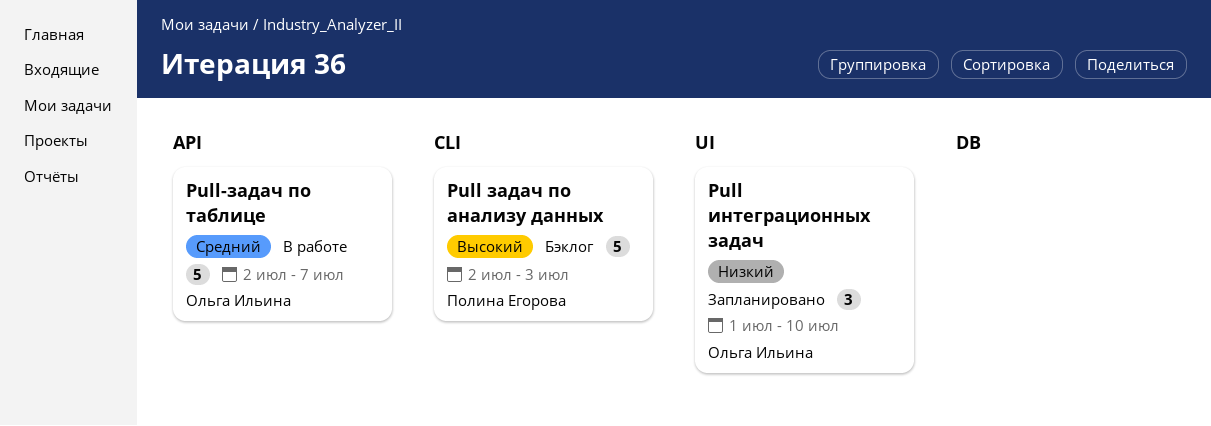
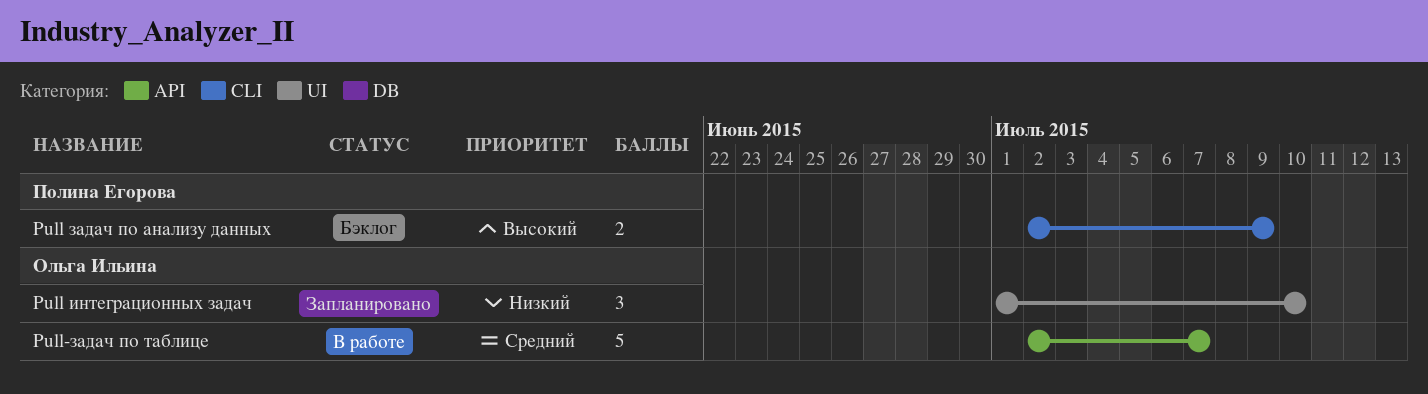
Pull задач по анализу данных, estimate: 5 -> 2
Pull задач по анализу данных, due: Jul 3 -> Jul 9

